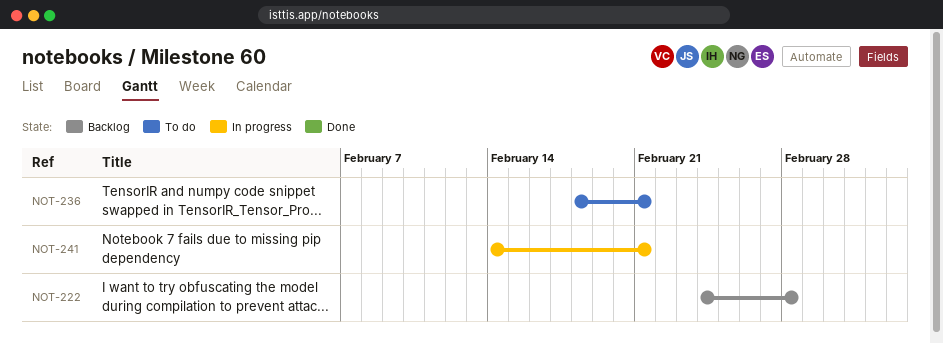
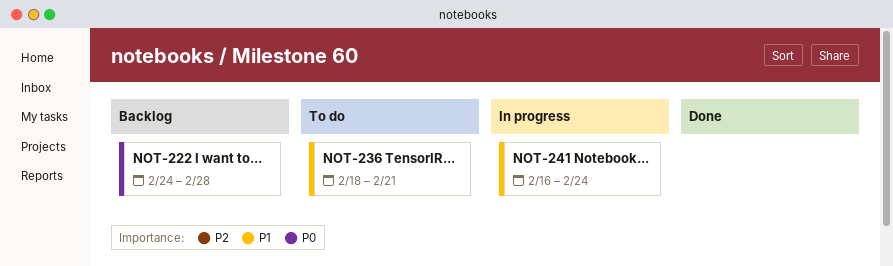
NOT-241, start: Feb 14 -> Feb 16
NOT-241, due: Feb 21 -> Feb 24

